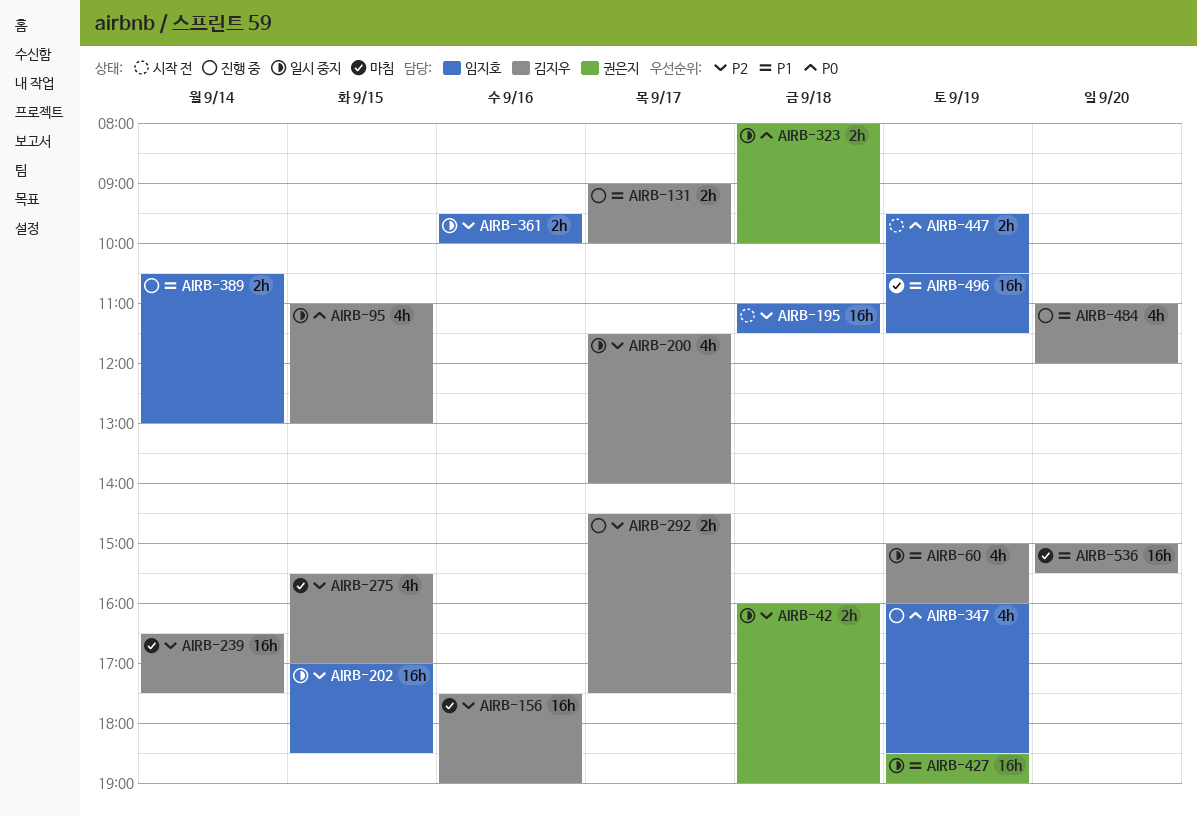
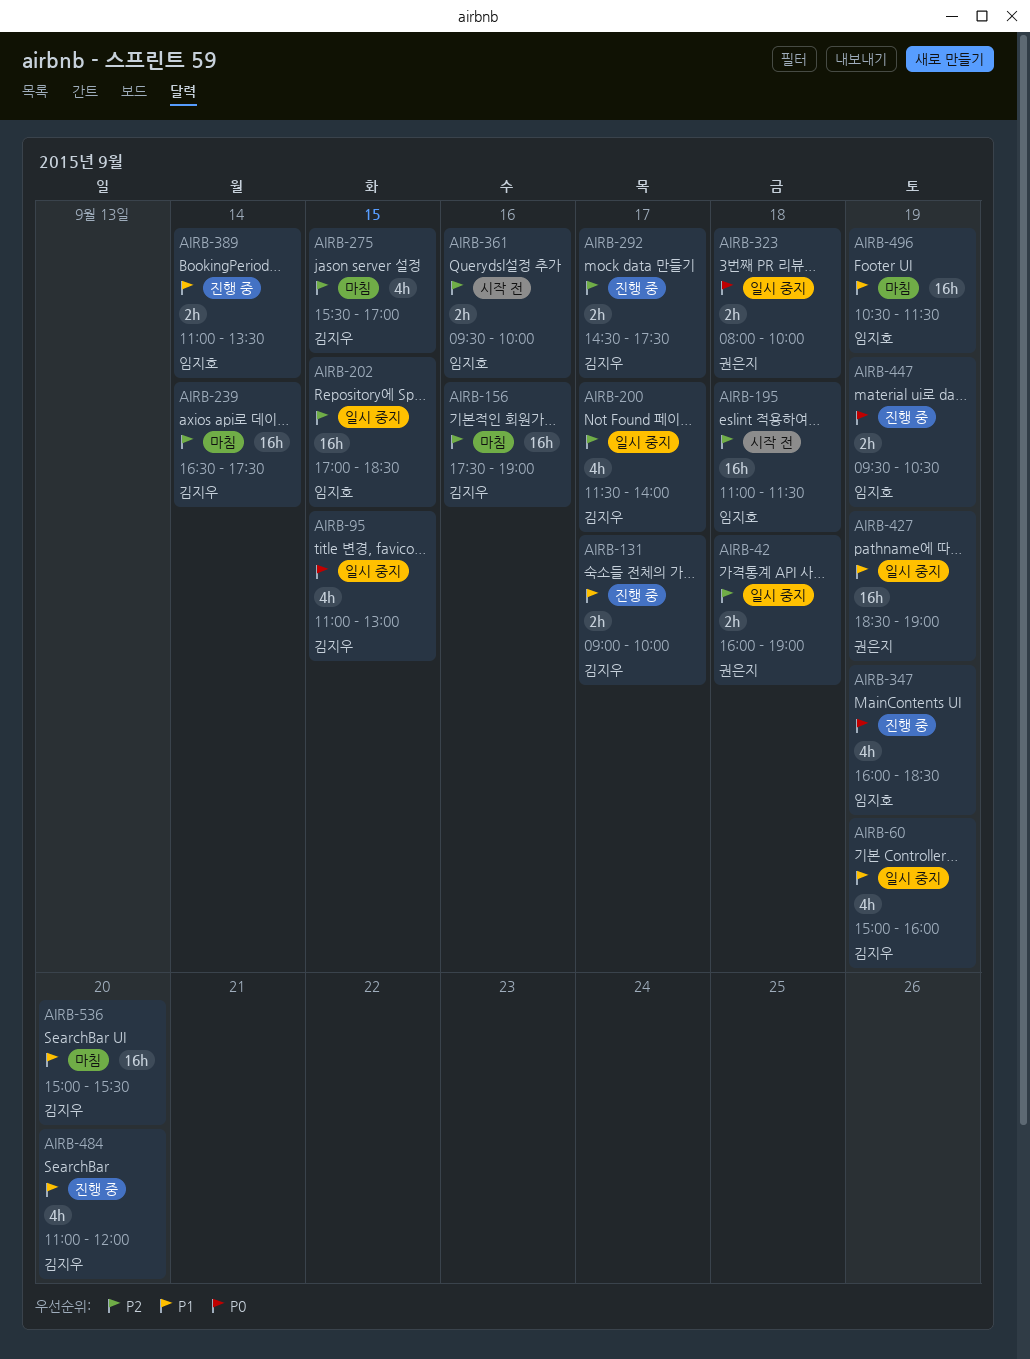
AIRB-361, status: 일시 중지 -> 시작 전
AIRB-389, begins: 10:30 -> 11:00
AIRB-389, ends: 13:00 -> 13:30
AIRB-447, status: 시작 전 -> 진행 중

